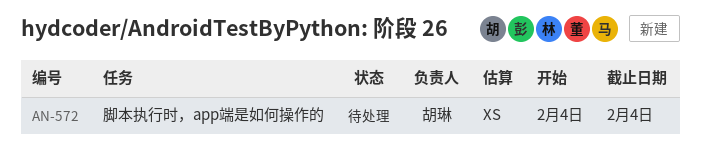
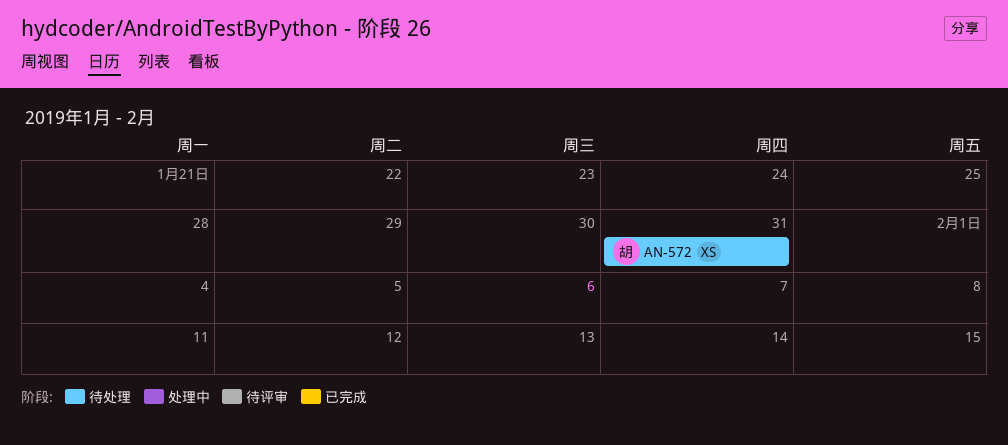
AN-572, start: Feb 4 -> Jan 31
AN-572, due: Feb 4 -> Jan 31

